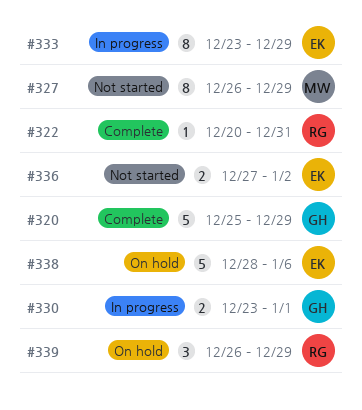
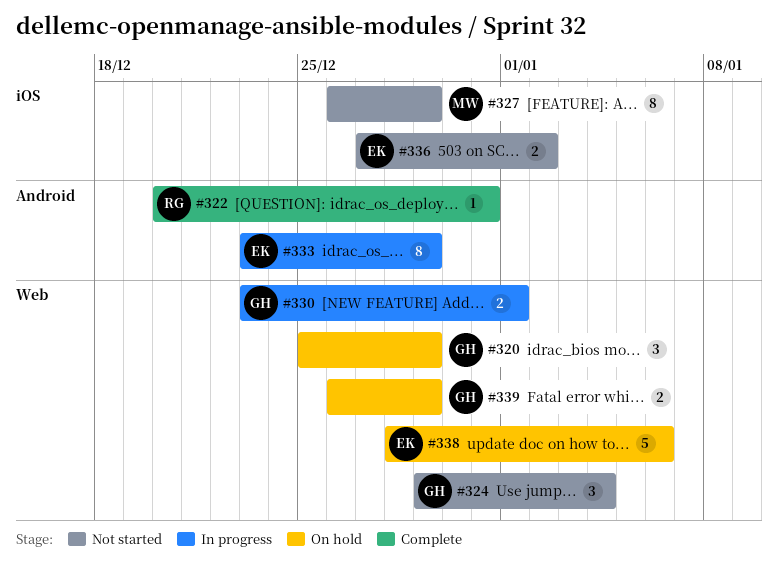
#320, status: Complete -> On hold
#320, estimate: 5 -> 3
#324: none -> present
#339, owner: RG -> GH
#339, estimate: 3 -> 2

